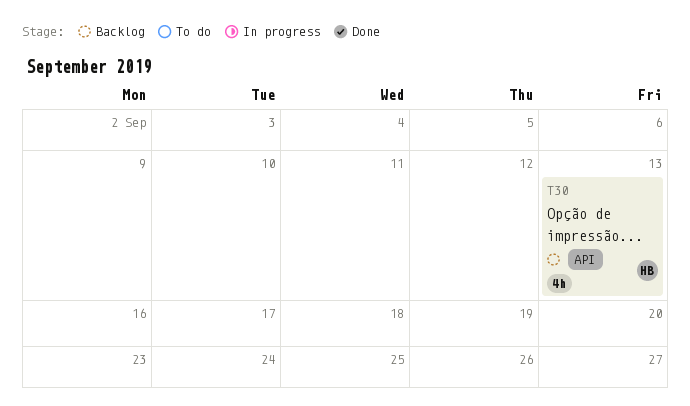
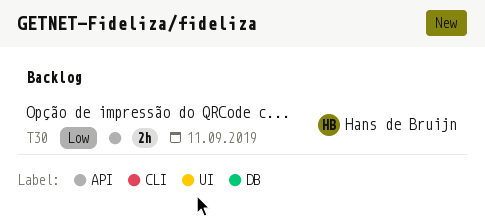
T30, estimate: 4h -> 2h
T30, due: Sep 13 -> Sep 11

